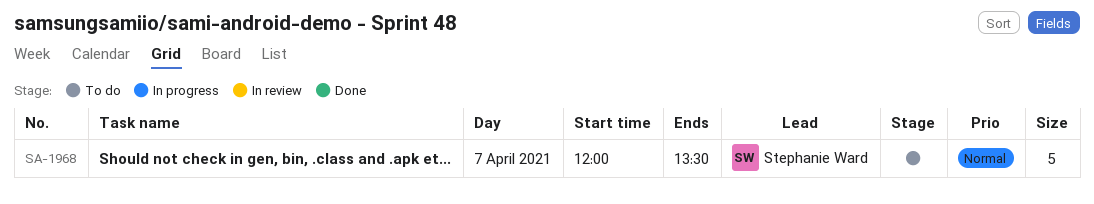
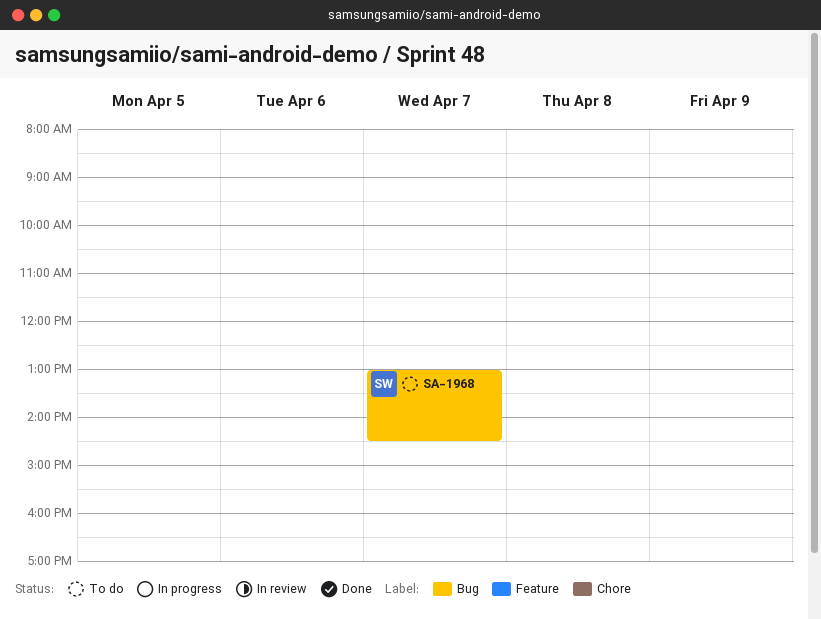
SA-1968, begins: 12:00 -> 13:00
SA-1968, ends: 13:30 -> 14:30

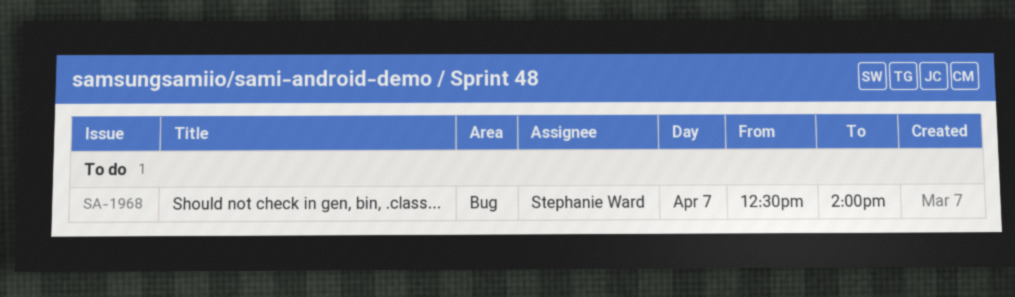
SA-1968, begins: 13:00 -> 12:30
SA-1968, ends: 14:30 -> 14:00

